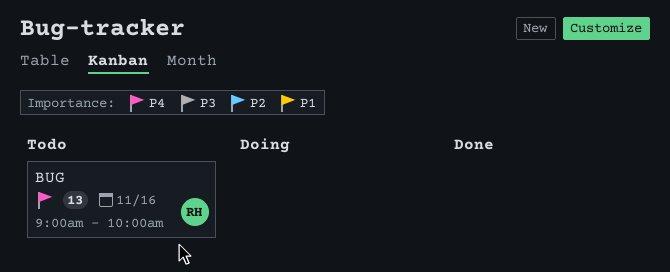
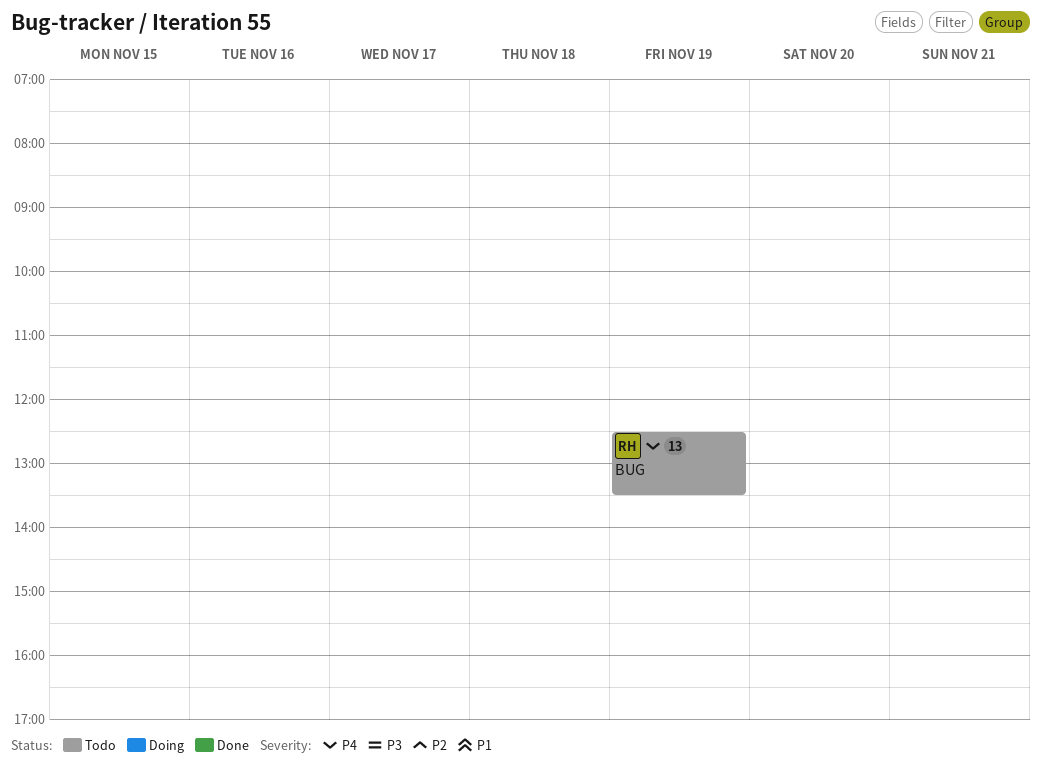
BUG, day: Nov 16 -> Nov 19
BUG, begins: 09:00 -> 12:30
BUG, ends: 10:00 -> 13:30

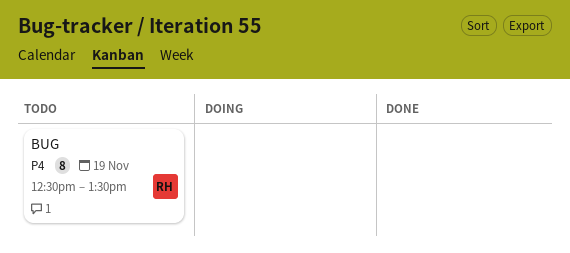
BUG, estimate: 13 -> 8

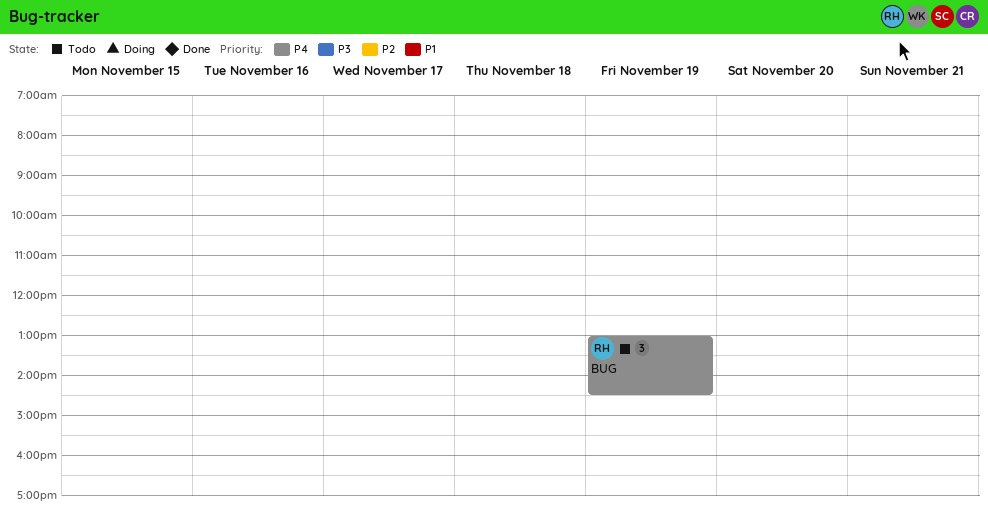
BUG, estimate: 8 -> 3
BUG, begins: 12:30 -> 13:00
BUG, ends: 13:30 -> 14:30

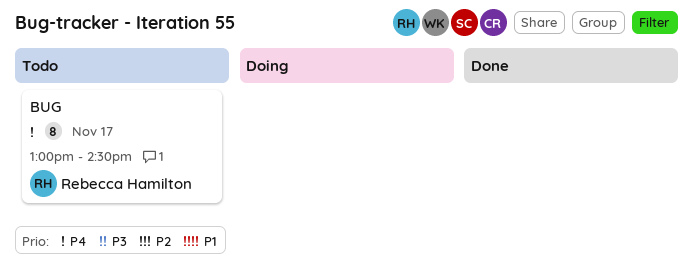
BUG, estimate: 3 -> 8
BUG, day: Nov 19 -> Nov 17

